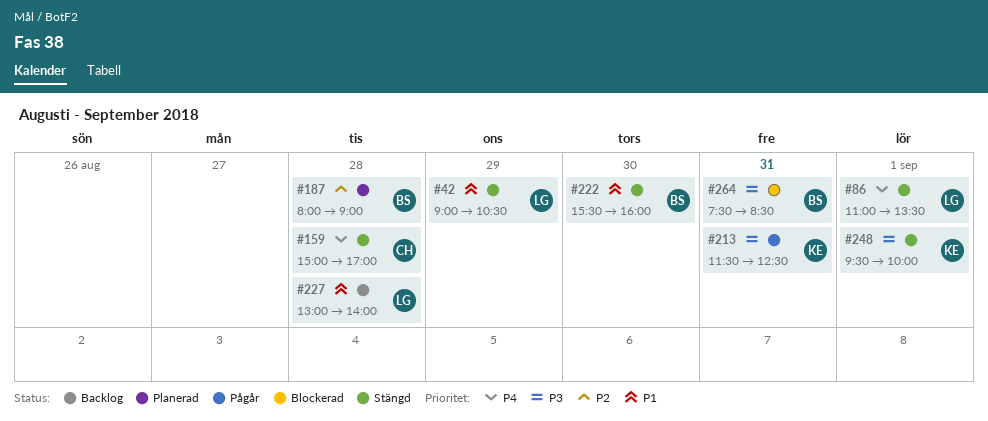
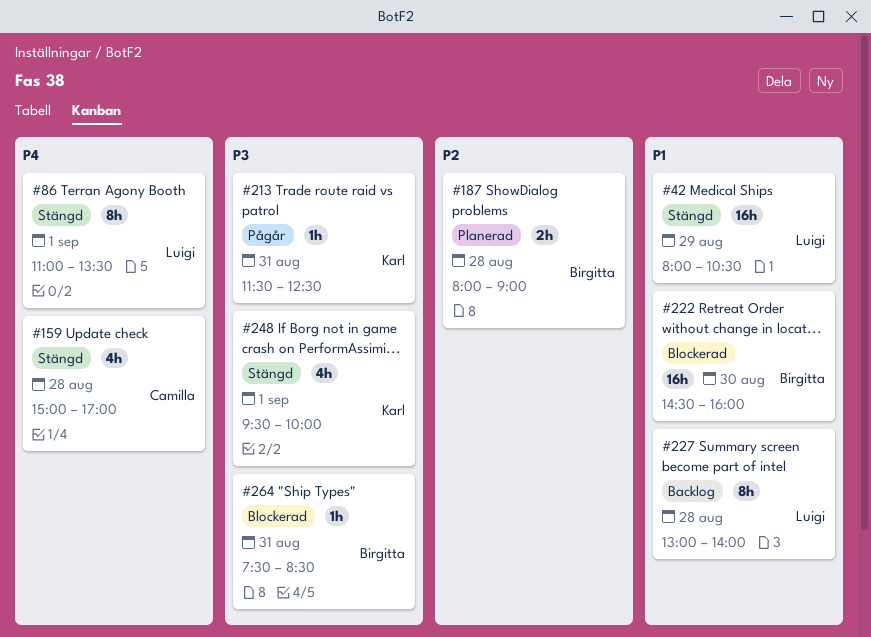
#42, begins: 09:00 -> 08:00
#222, status: Stängd -> Blockerad
#222, begins: 15:30 -> 14:30

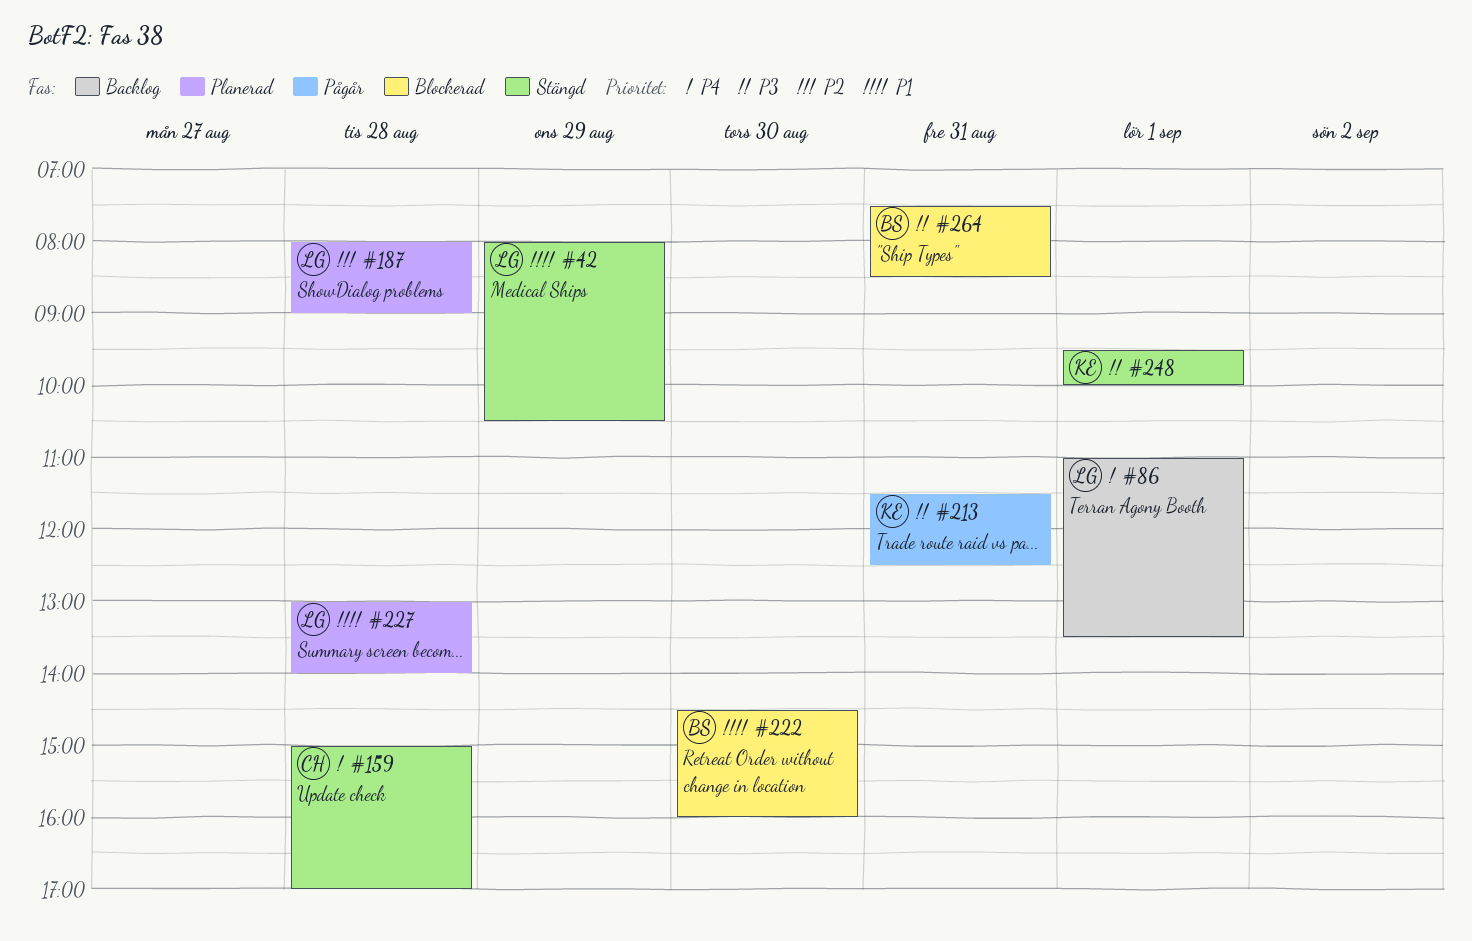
#86, status: Stängd -> Backlog
#187, owner: Birgitta -> Luigi
#227, status: Backlog -> Planerad

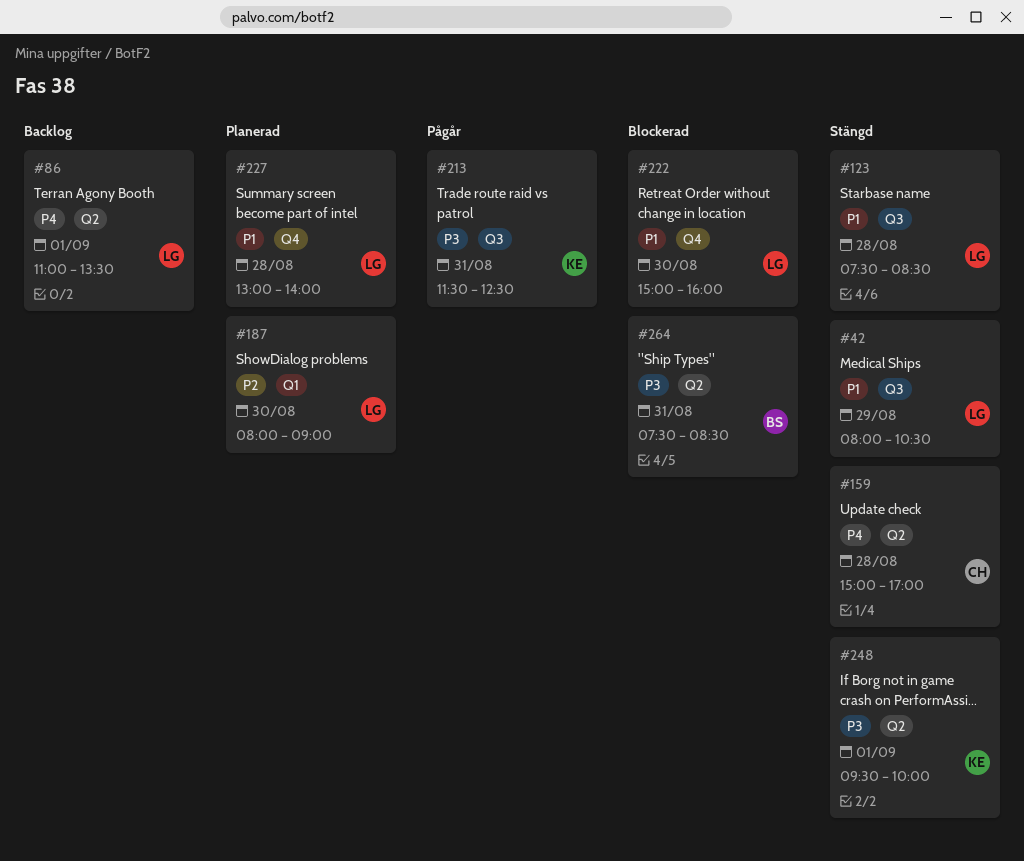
#123: none -> present
#187, day: Aug 28 -> Aug 30
#222, owner: BS -> LG
#222, begins: 14:30 -> 15:00

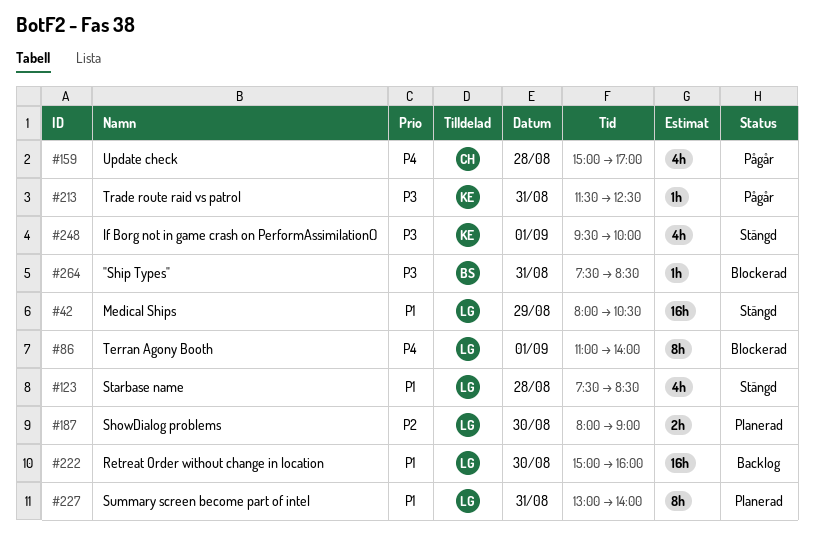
#86, status: Backlog -> Blockerad
#86, ends: 13:30 -> 14:00
#159, status: Stängd -> Pågår
#222, status: Blockerad -> Backlog
#227, day: Aug 28 -> Aug 31

